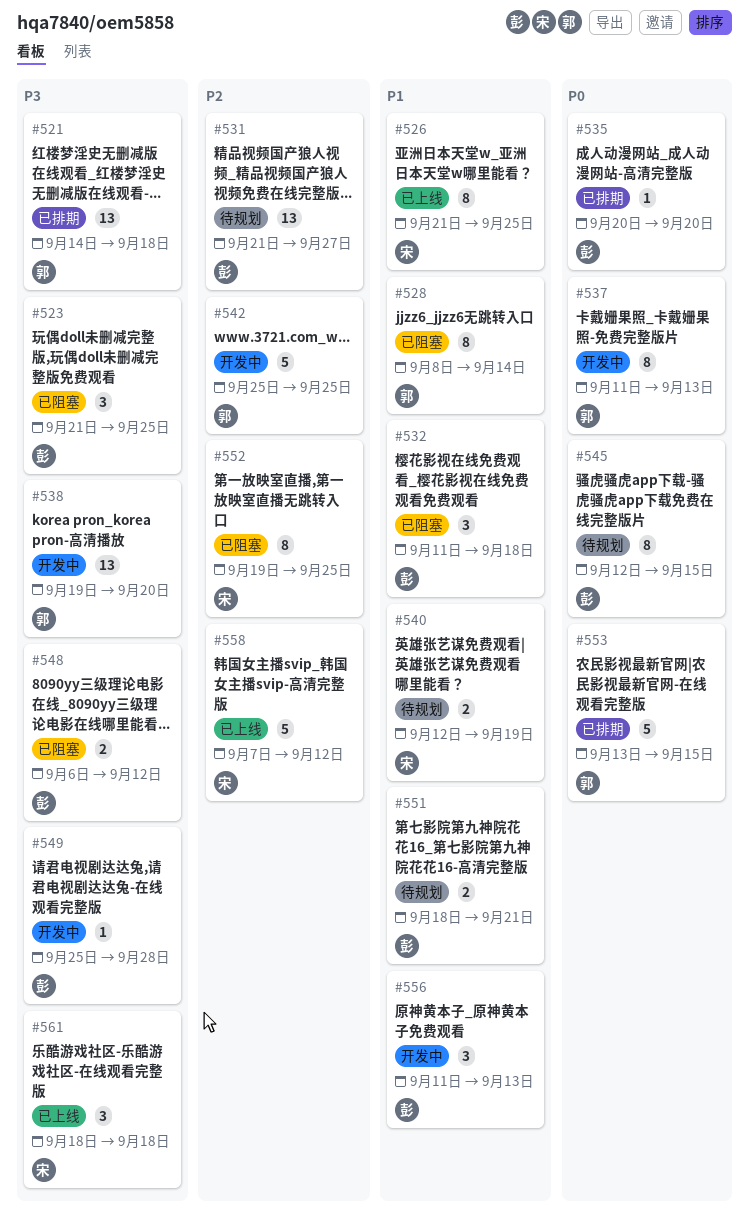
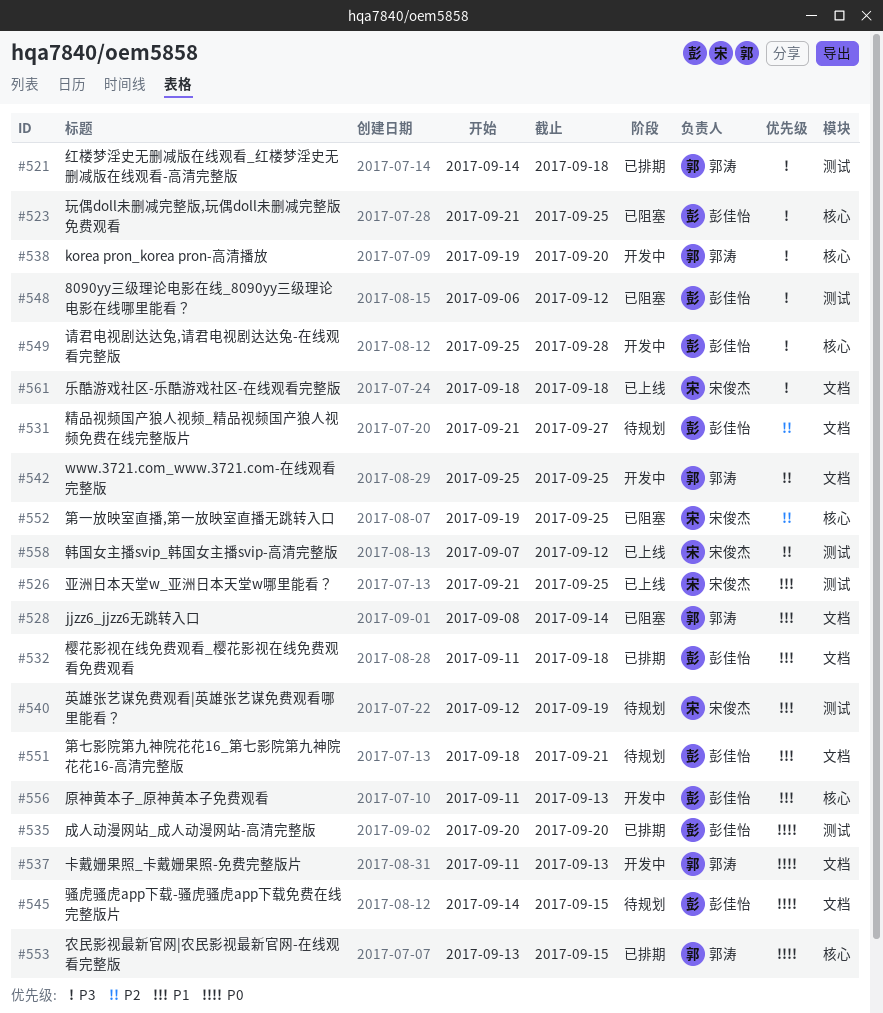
#532, status: 已阻塞 -> 已排期
#545, start: Sep 12 -> Sep 14

